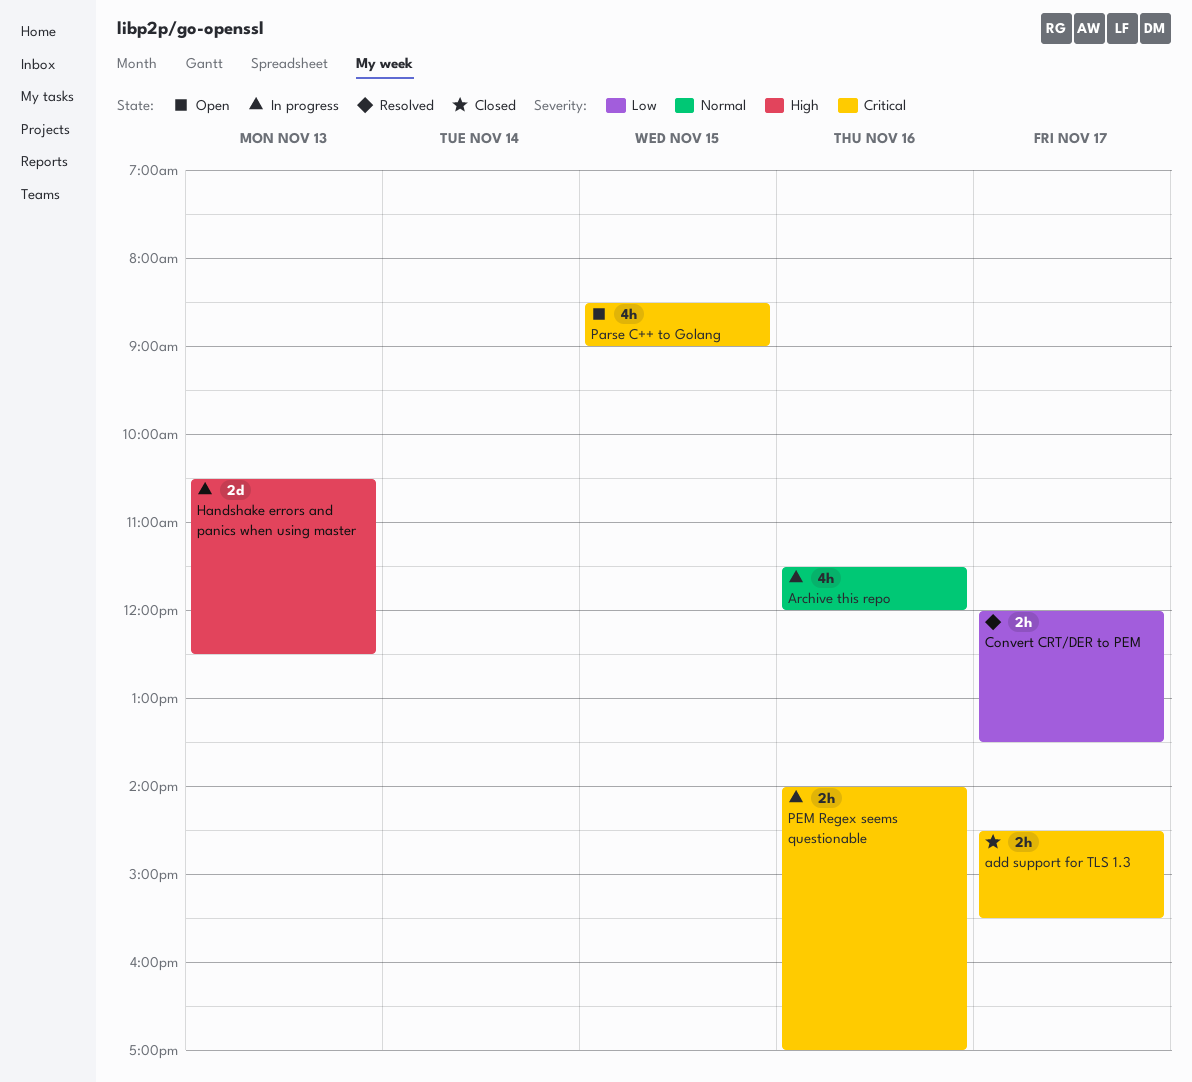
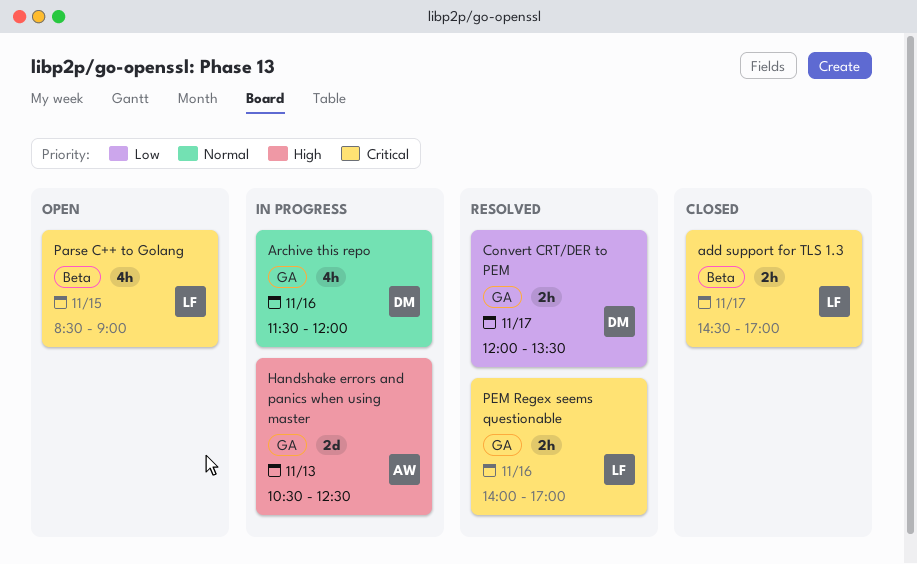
add support for TLS 1.3, ends: 15:30 -> 17:00
PEM Regex seems questionable, status: In progress -> Resolved

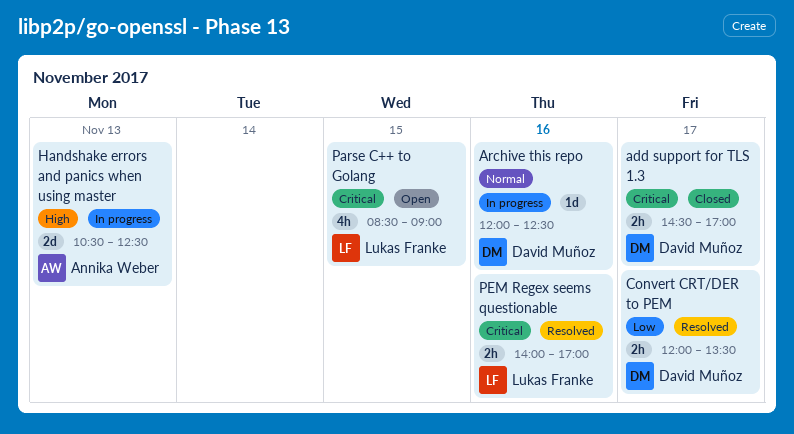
add support for TLS 1.3, owner: Lukas Franke -> David Muñoz
Archive this repo, estimate: 4h -> 1d
Archive this repo, begins: 11:30 -> 12:00
Archive this repo, ends: 12:00 -> 12:30

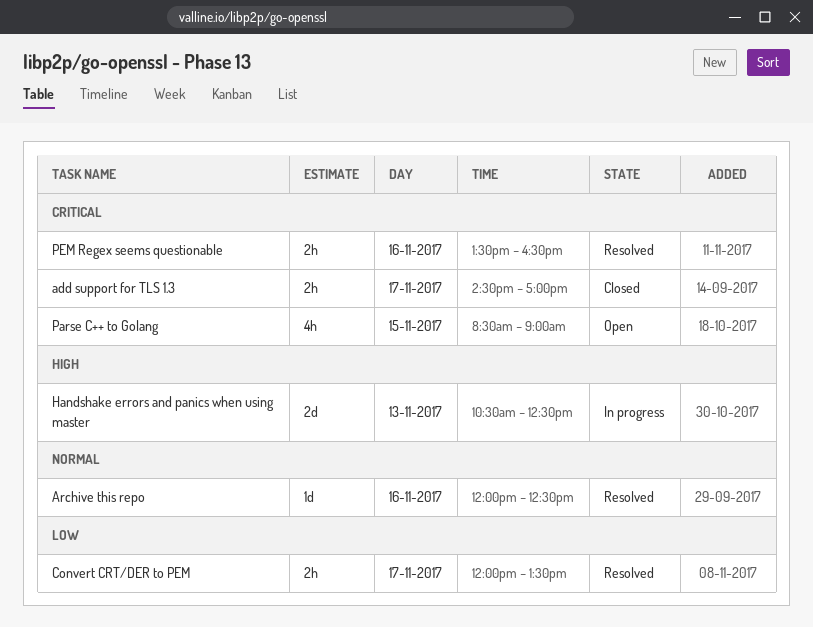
Archive this repo, status: In progress -> Resolved
PEM Regex seems questionable, begins: 14:00 -> 13:30
PEM Regex seems questionable, ends: 17:00 -> 16:30

